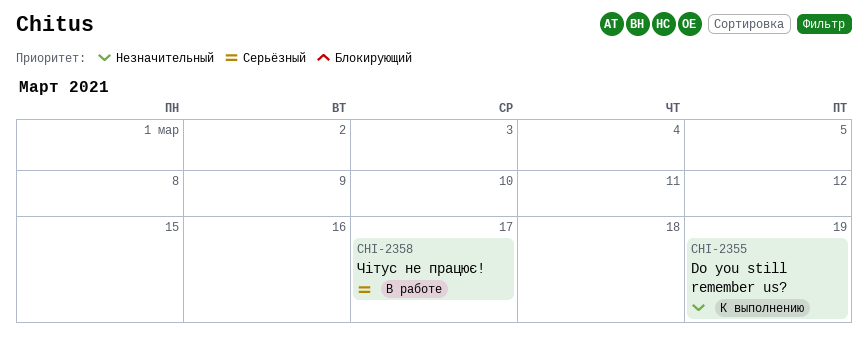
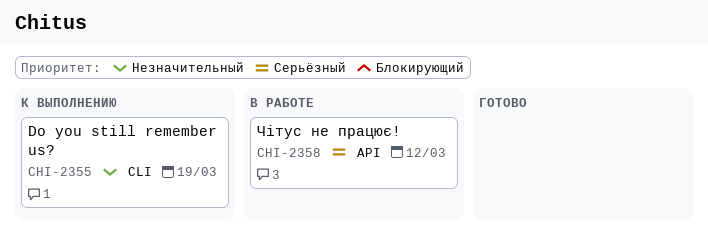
CHI-2358, due: Mar 17 -> Mar 12

